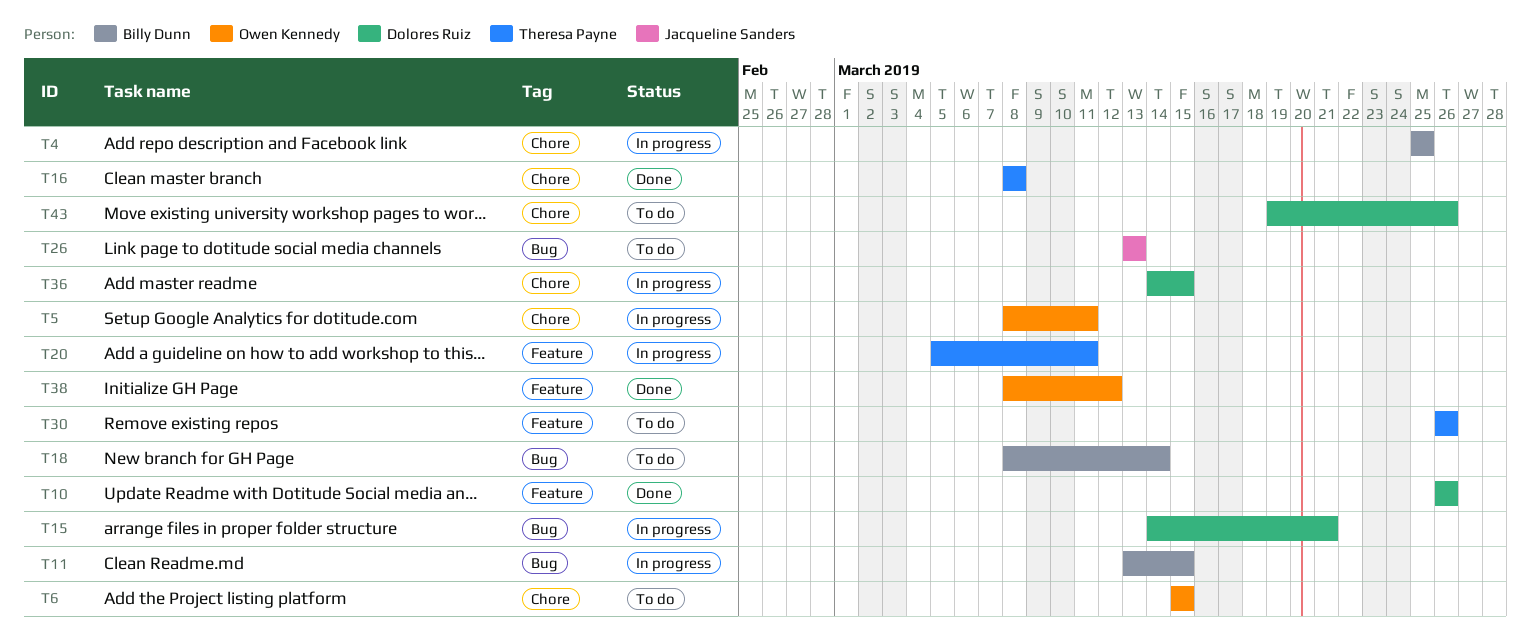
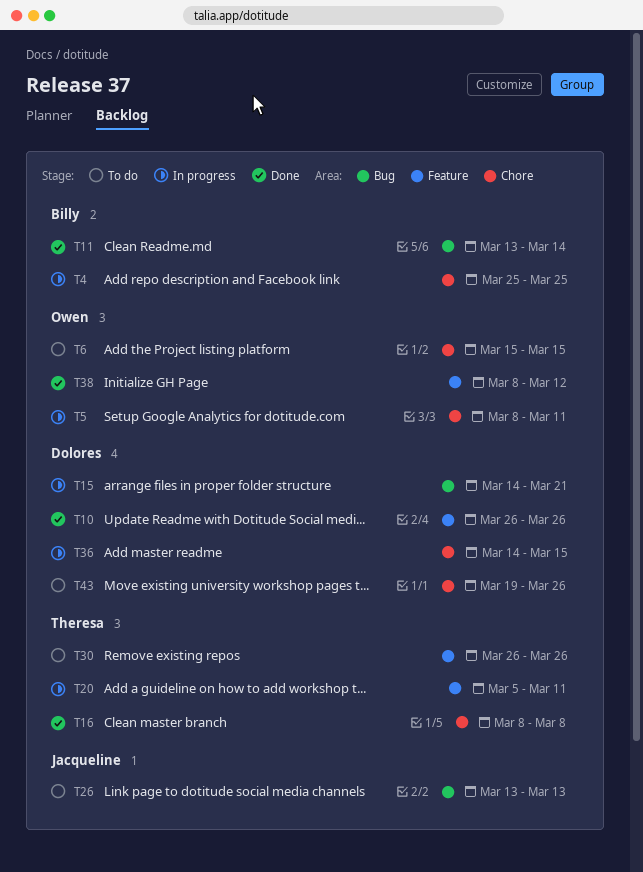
T11, status: In progress -> Done
T11, due: Mar 15 -> Mar 14
T18: present -> none

